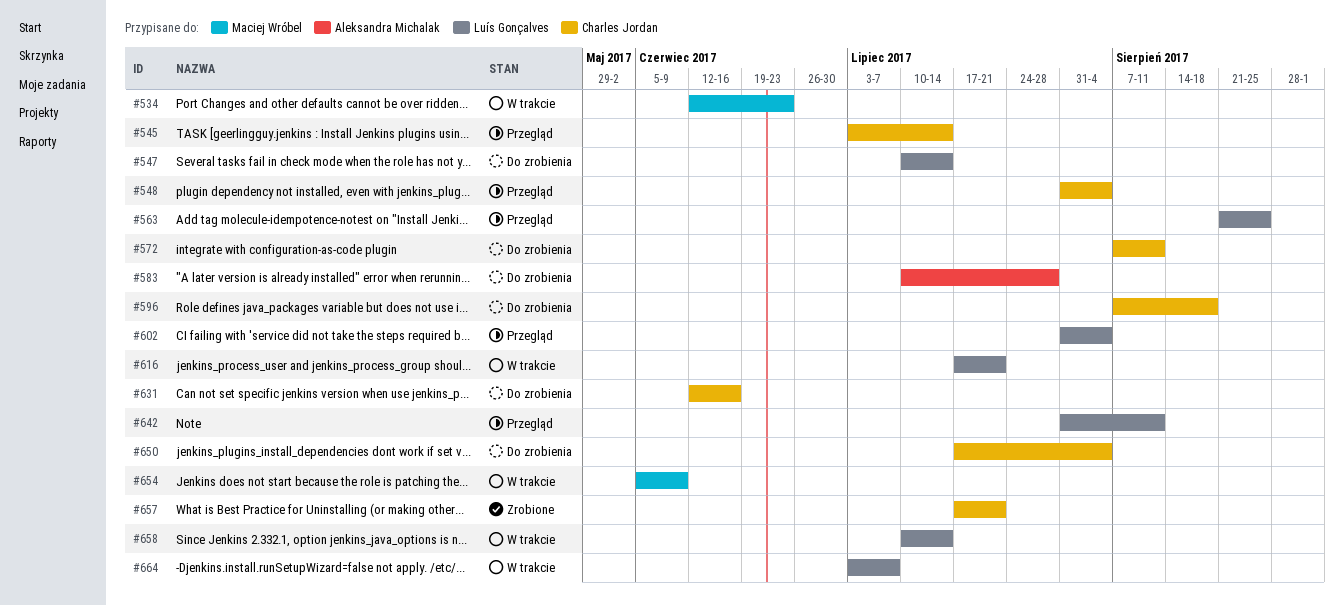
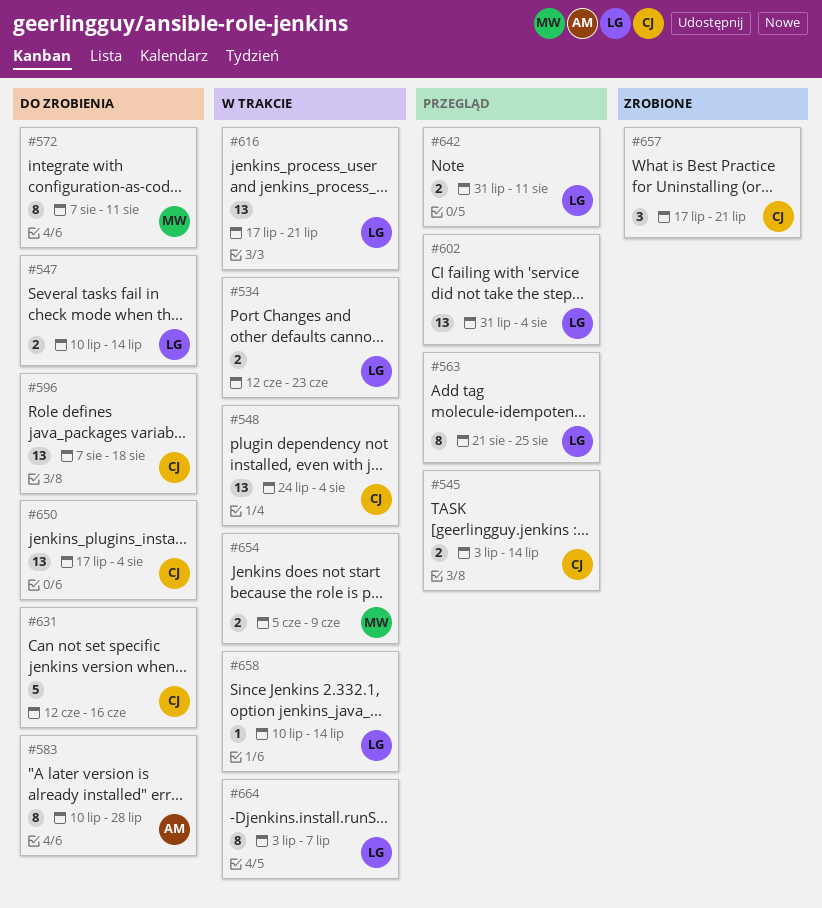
#534, owner: Maciej Wróbel -> Luís Gonçalves
#548, status: Przegląd -> W trakcie
#548, start: Jul 31 -> Jul 24
#572, owner: Charles Jordan -> Maciej Wróbel

